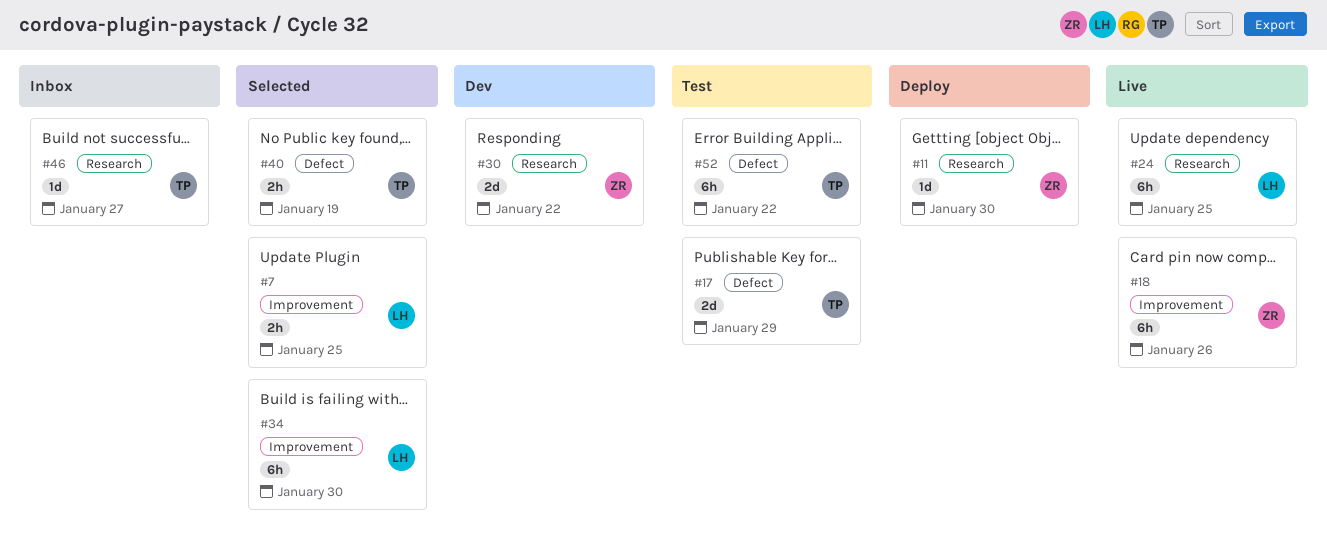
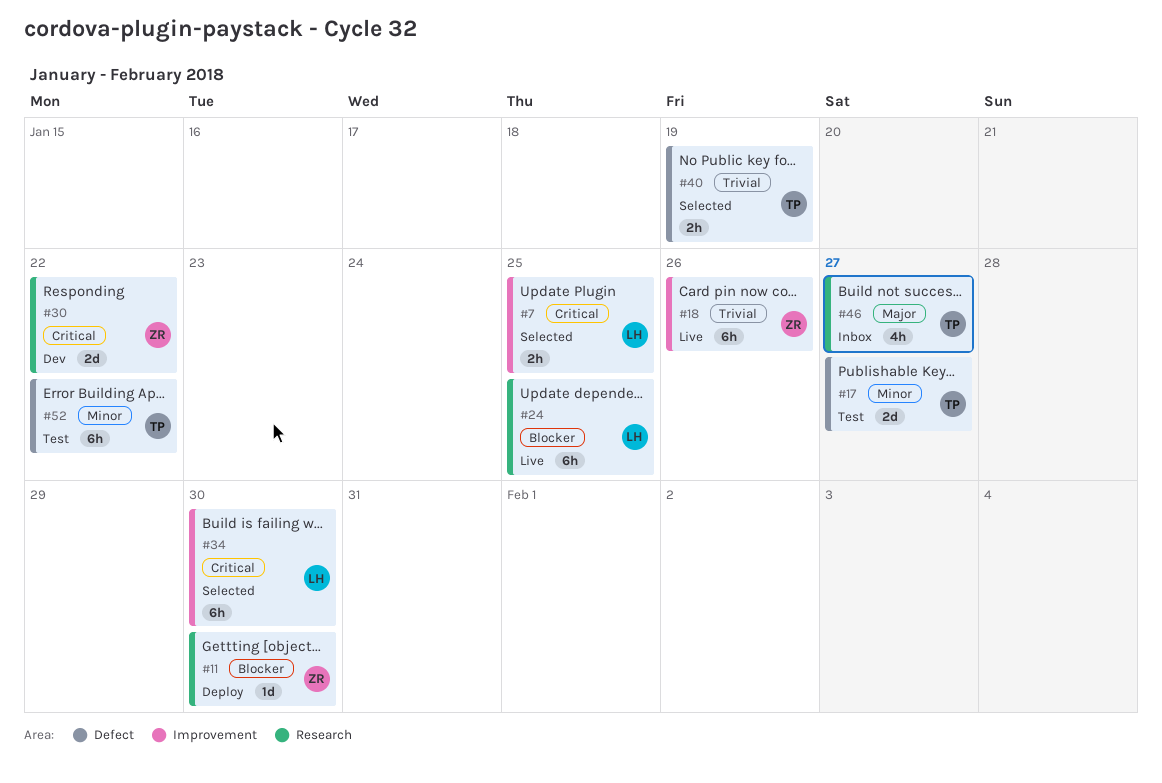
#17, due: Jan 29 -> Jan 27
#46, estimate: 1d -> 4h

